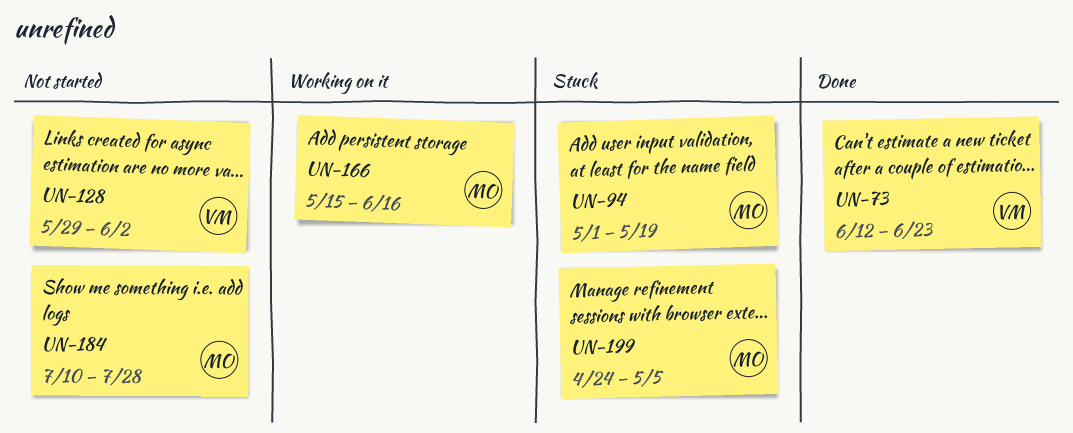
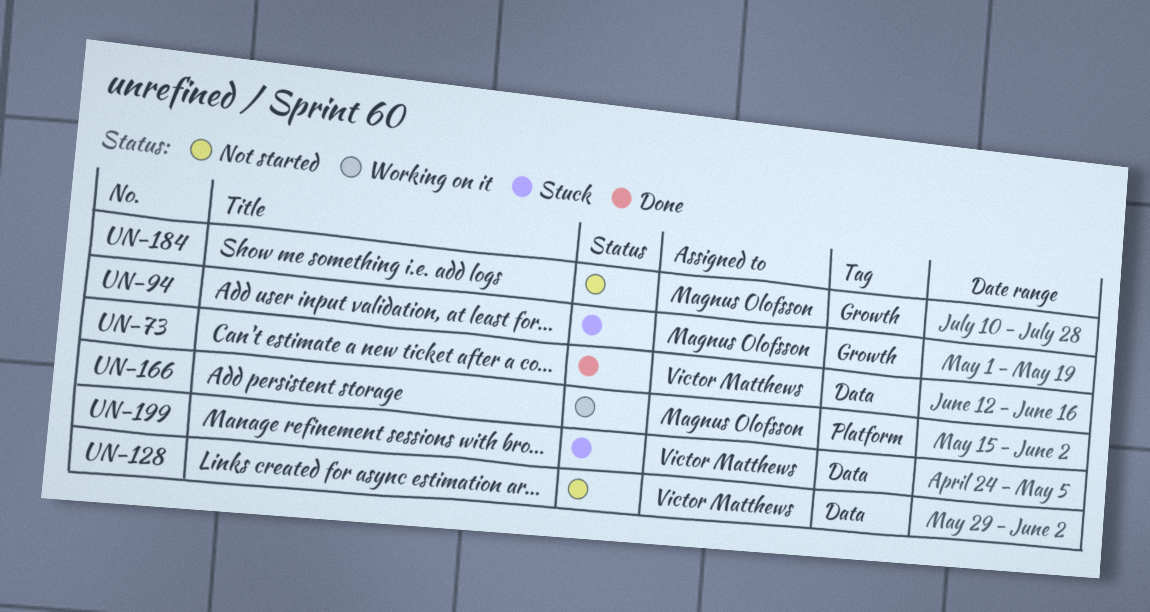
UN-73, due: Jun 23 -> Jun 16
UN-166, due: Jun 16 -> Jun 2
UN-199, owner: Magnus Olofsson -> Victor Matthews

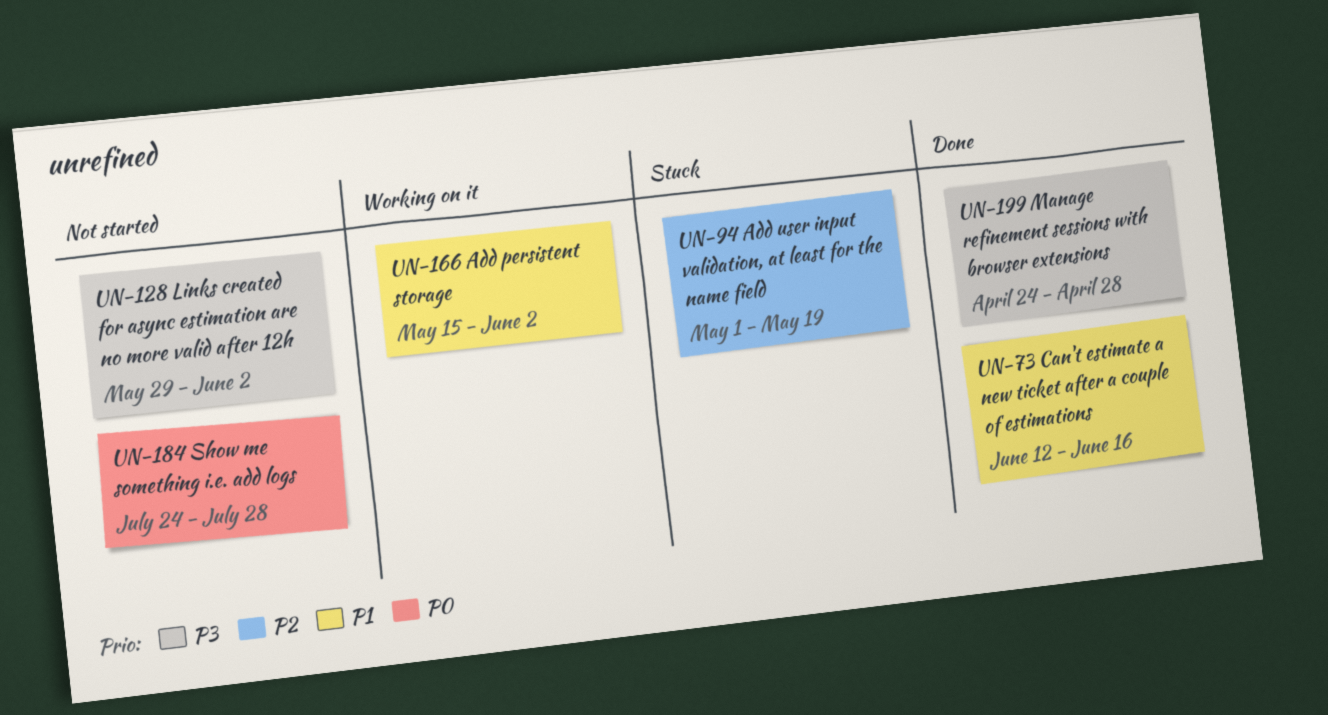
UN-184, start: Jul 10 -> Jul 24
UN-199, status: Stuck -> Done
UN-199, due: May 5 -> Apr 28

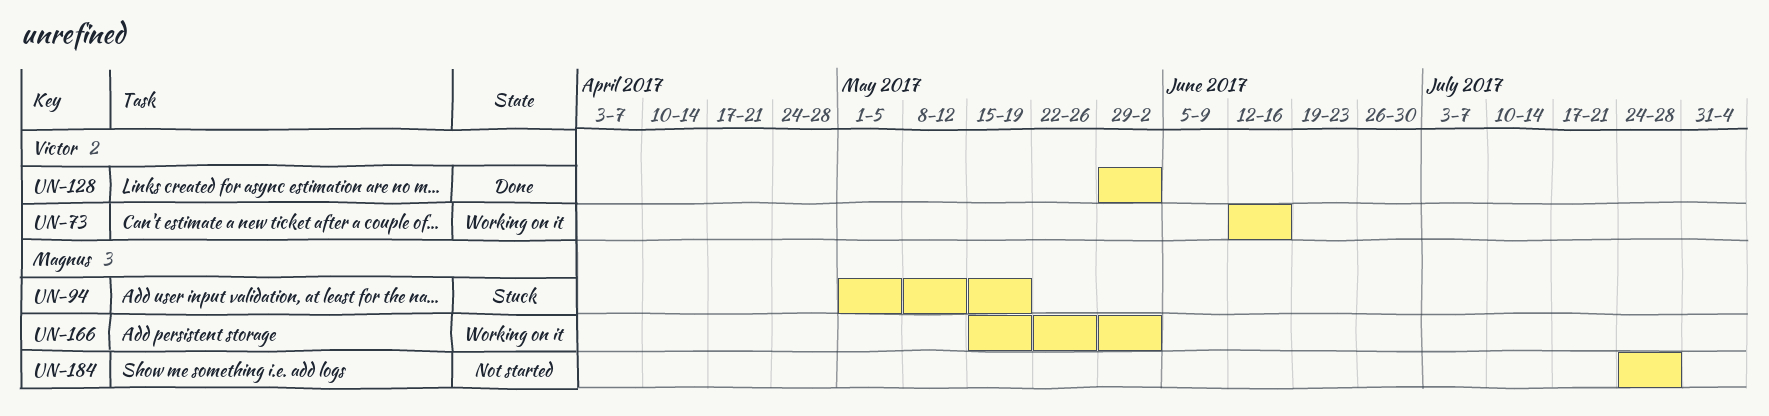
UN-73, status: Done -> Working on it
UN-128, status: Not started -> Done
UN-199: present -> none

